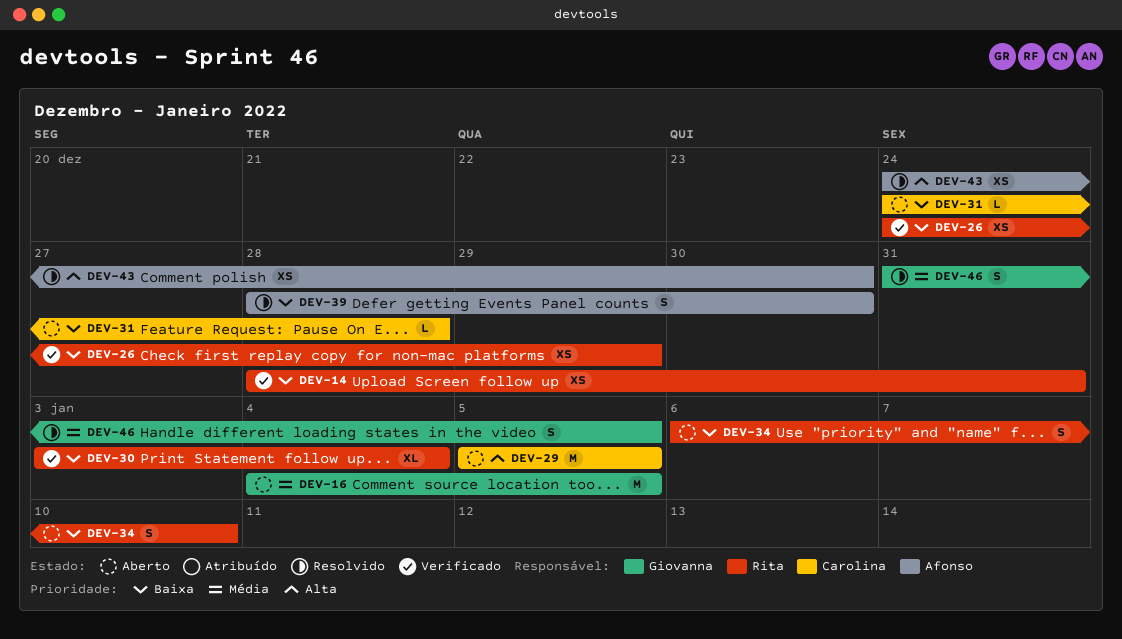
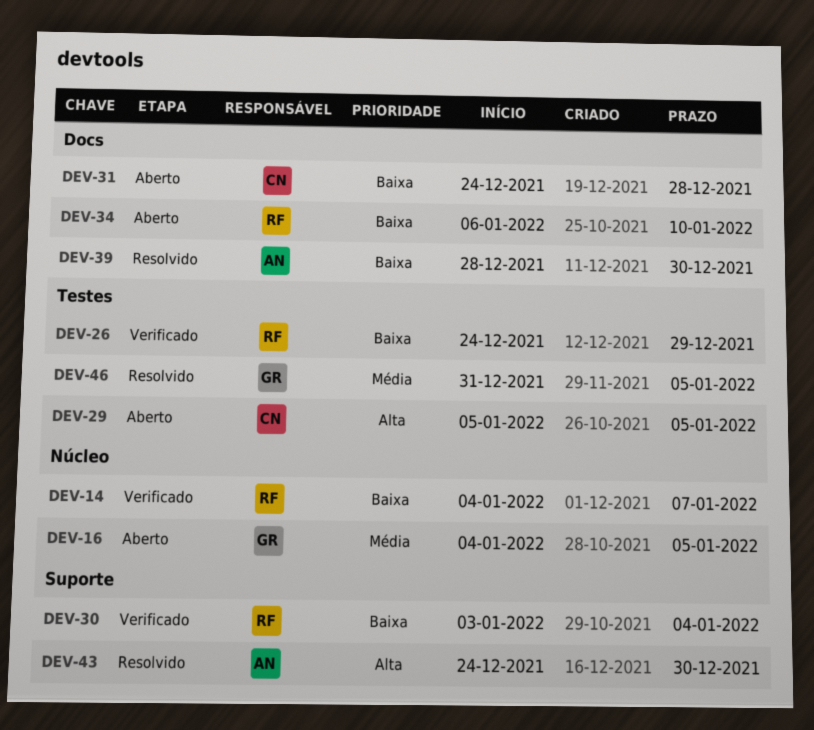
DEV-14, start: Dec 28 -> Jan 4
DEV-14, due: Dec 31 -> Jan 7

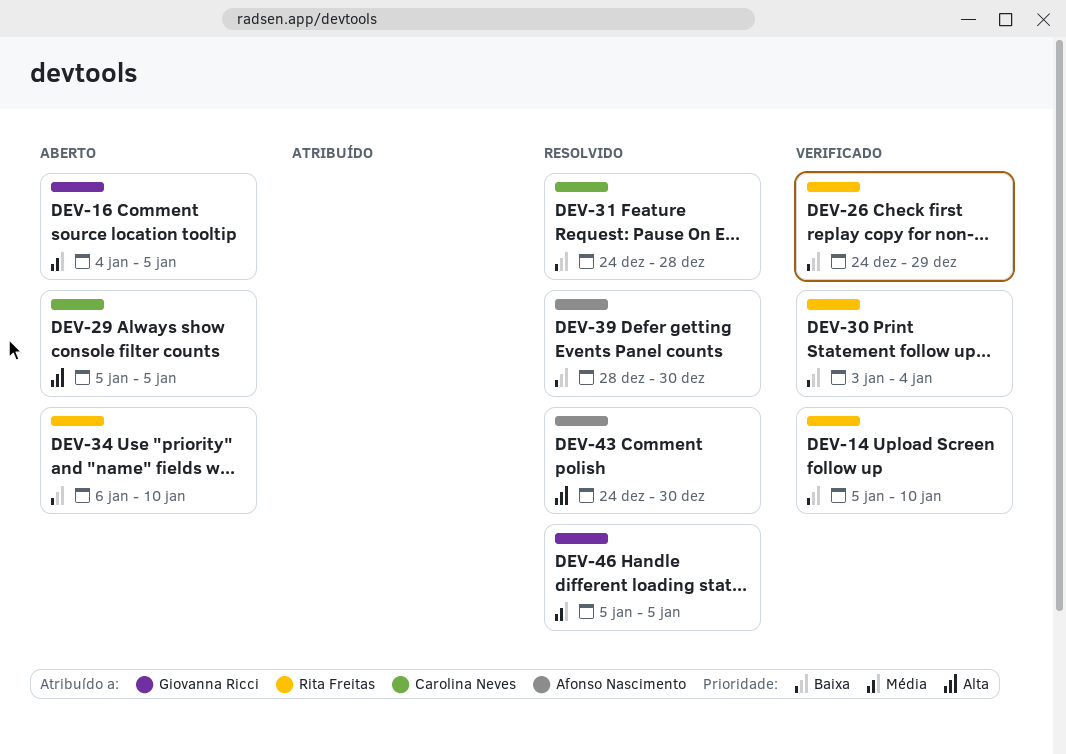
DEV-14, start: Jan 4 -> Jan 5
DEV-14, due: Jan 7 -> Jan 10
DEV-31, status: Aberto -> Resolvido
DEV-46, start: Dec 31 -> Jan 5

